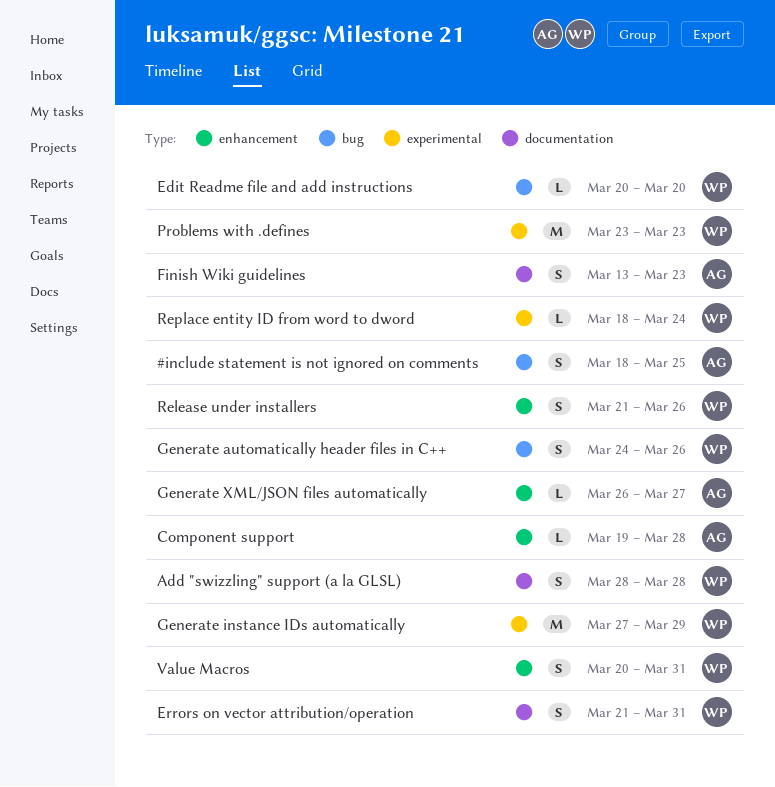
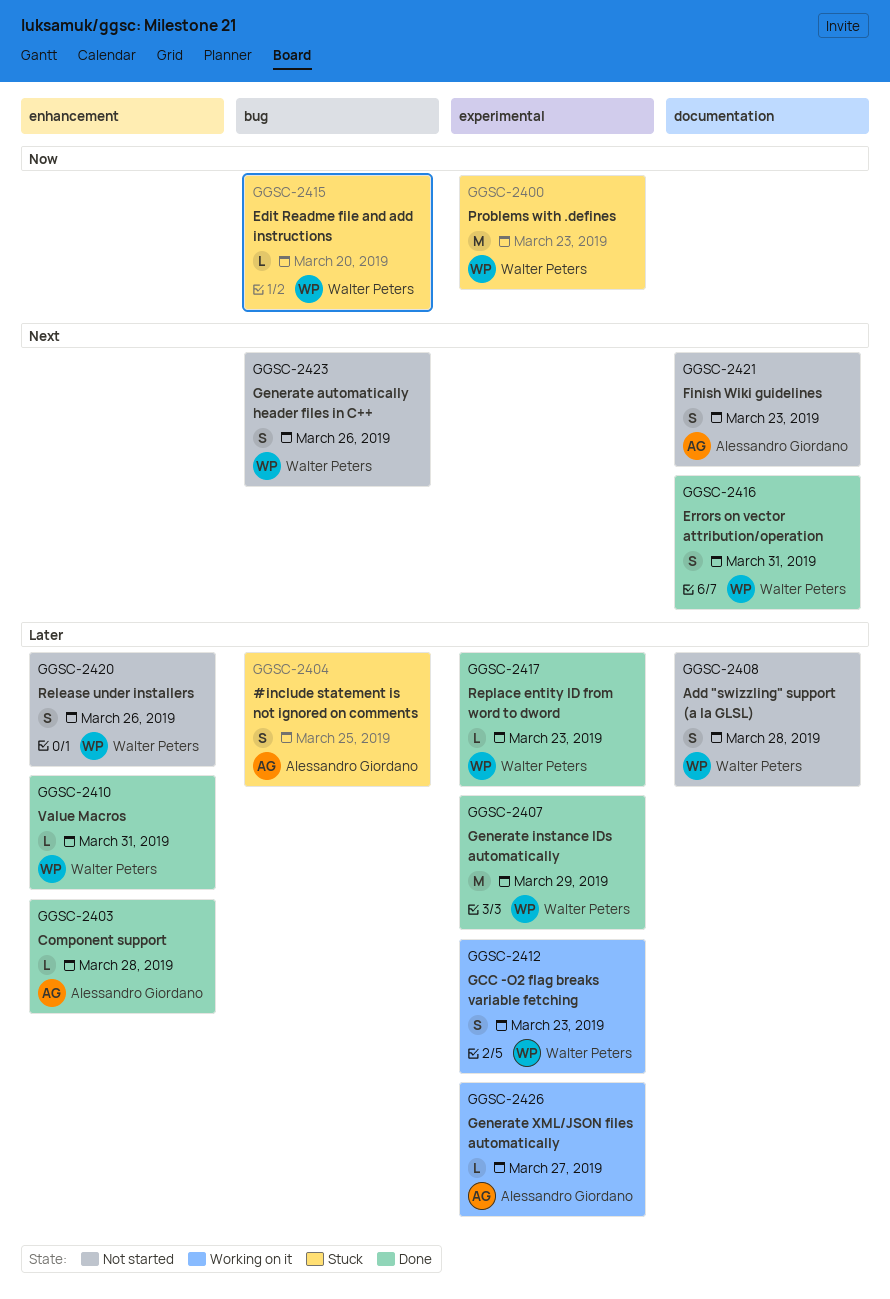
GCC -O2 flag breaks variable fetching: none -> present
Generate XML/JSON files automatically, label: enhancement -> experimental
Replace entity ID from word to dword, due: Mar 24 -> Mar 23
Value Macros, estimate: S -> L

